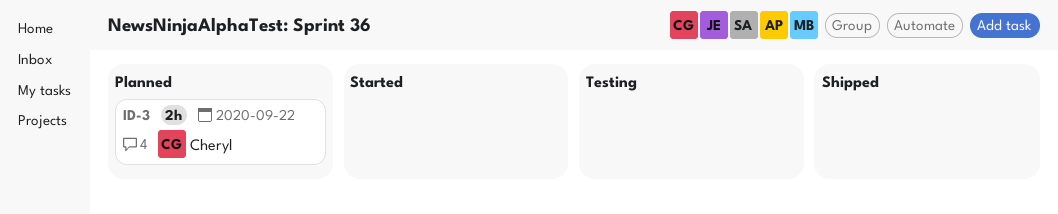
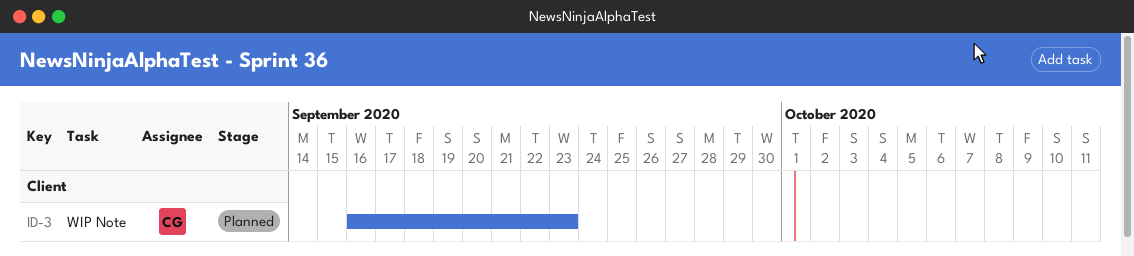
ID-3, due: Sep 22 -> Sep 23

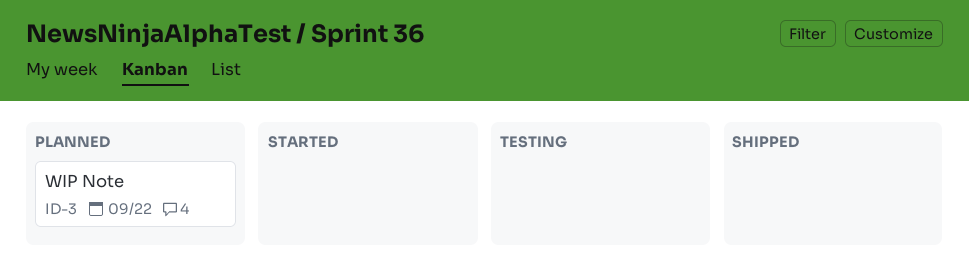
ID-3, due: Sep 23 -> Sep 22

